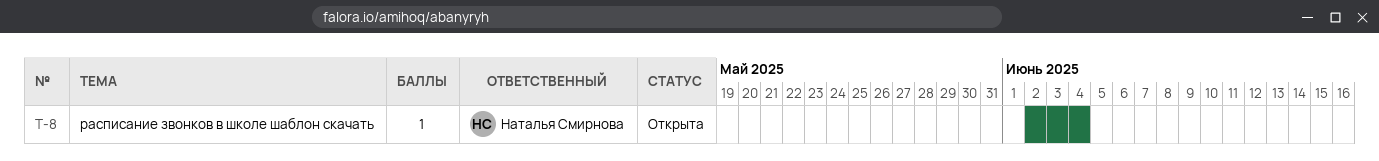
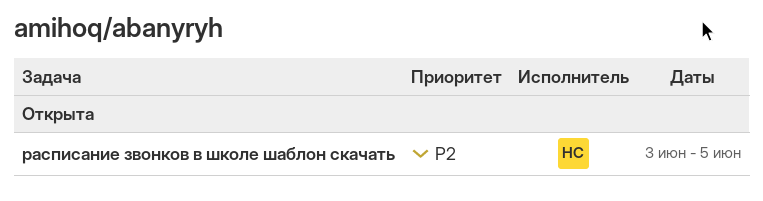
расписание звонков в школе шаблон скачать, start: Jun 2 -> Jun 3
расписание звонков в школе шаблон скачать, due: Jun 4 -> Jun 5

